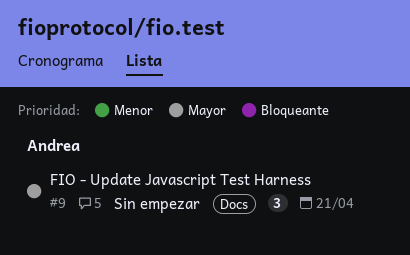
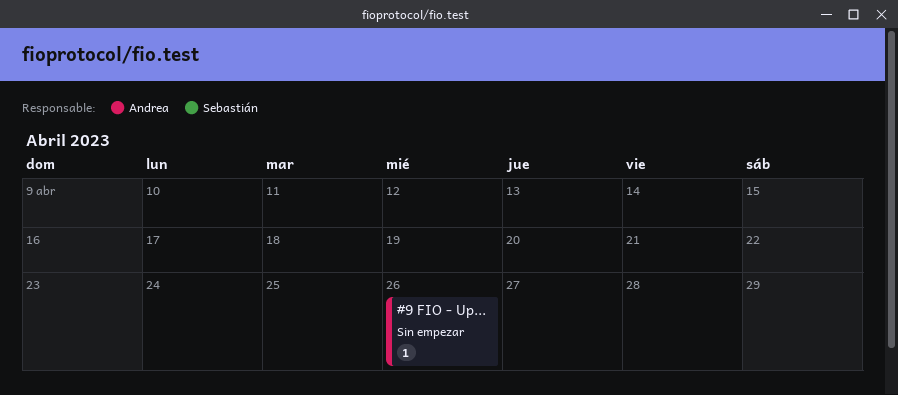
#9, estimate: 3 -> 1
#9, due: Apr 21 -> Apr 26

